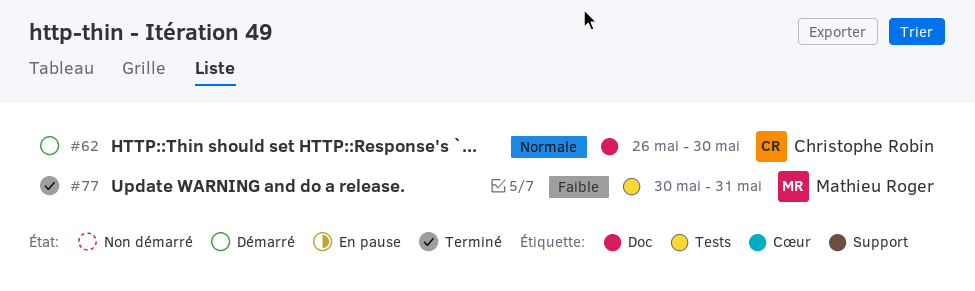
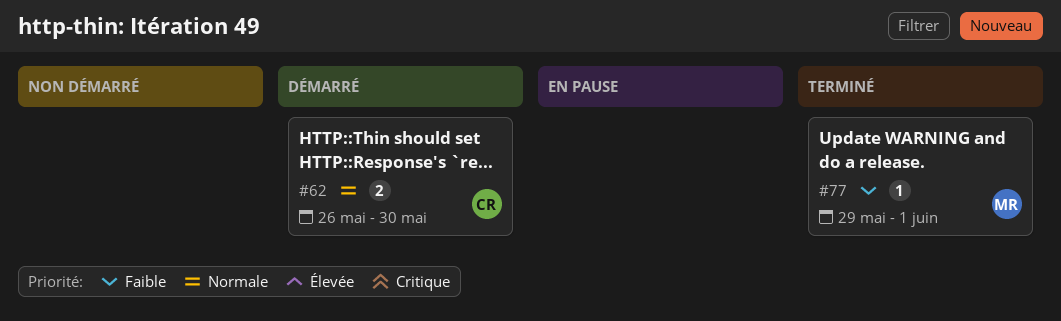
#77, start: May 30 -> May 29
#77, due: May 31 -> Jun 1

